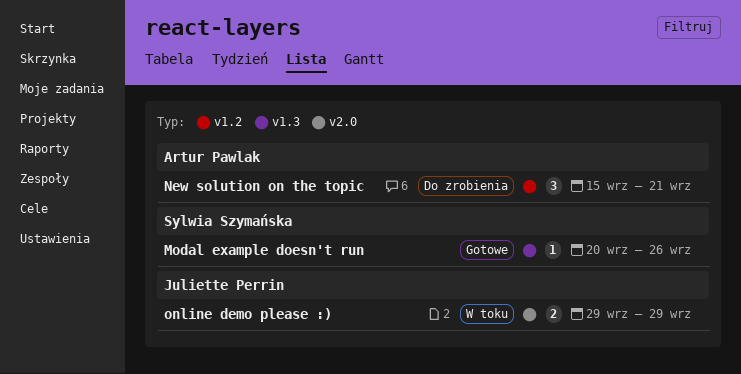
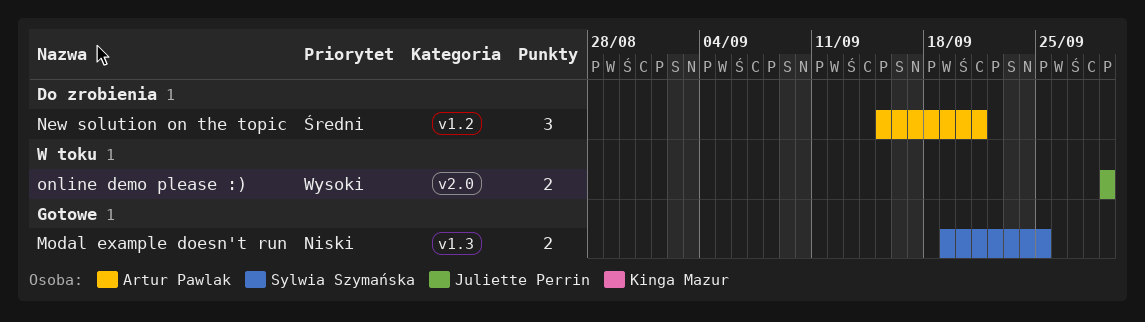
Modal example doesn't run, estimate: 1 -> 2
Modal example doesn't run, start: Sep 20 -> Sep 19
Modal example doesn't run, due: Sep 26 -> Sep 25

